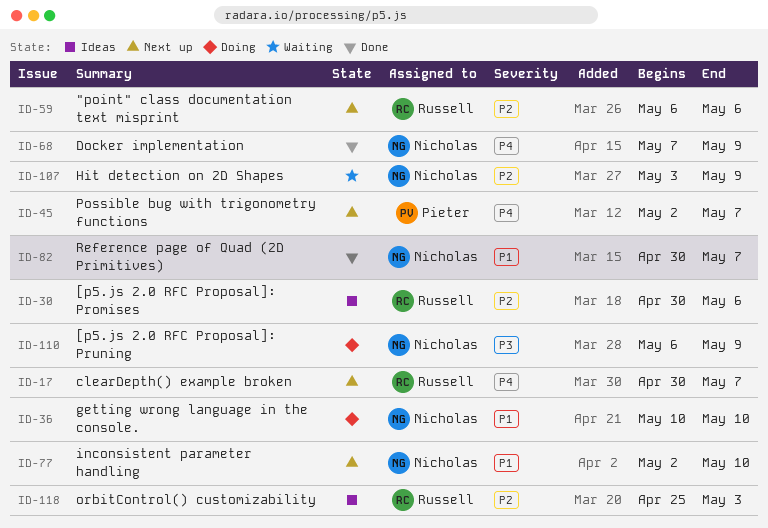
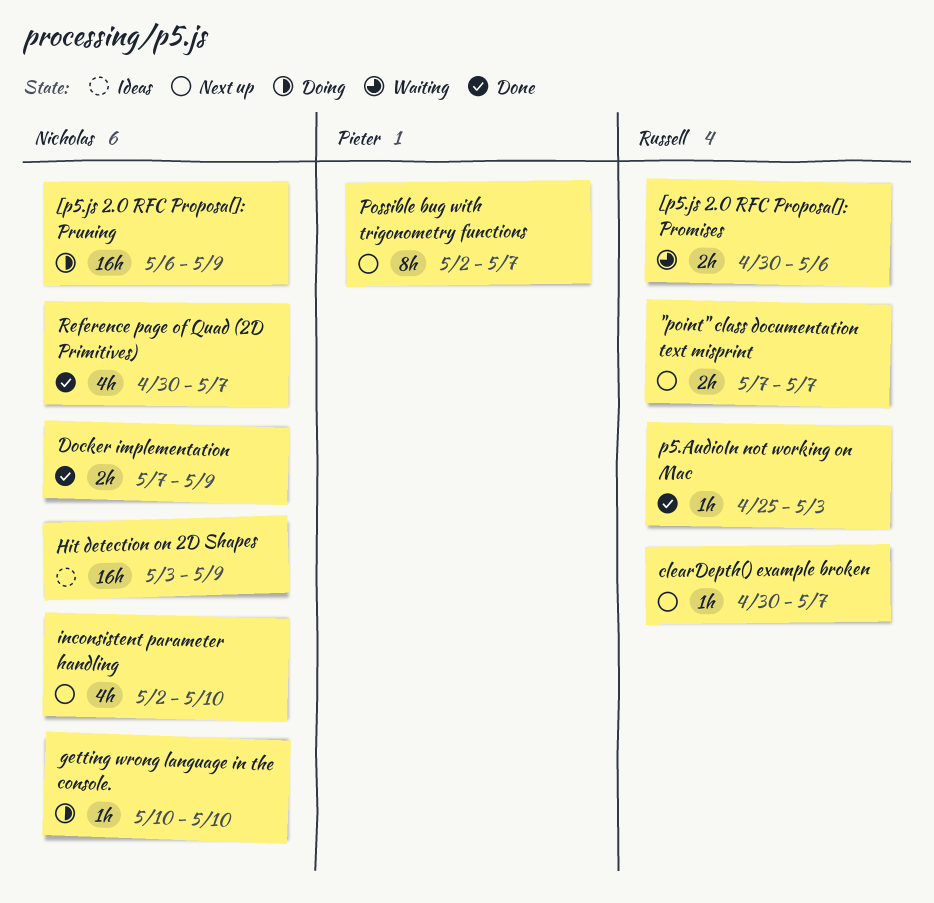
"point" class documentation text misprint, start: May 6 -> May 7
"point" class documentation text misprint, due: May 6 -> May 7
[p5.js 2.0 RFC Proposal]: Promises, status: Ideas -> Waiting
Hit detection on 2D Shapes, status: Waiting -> Ideas
orbitControl() customizability: present -> none
p5.AudioIn not working on Mac: none -> present

